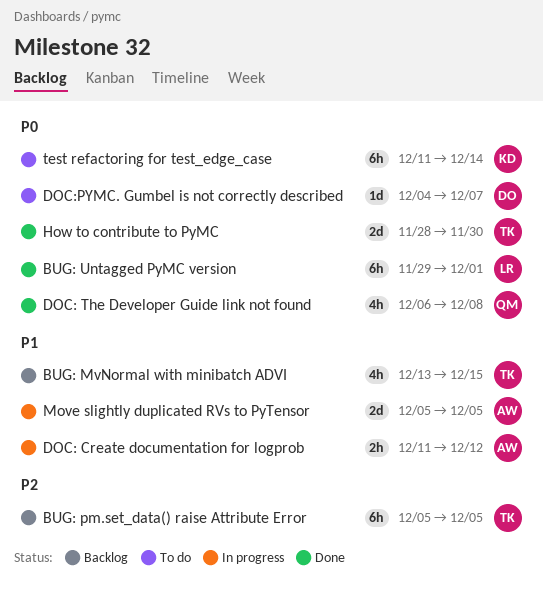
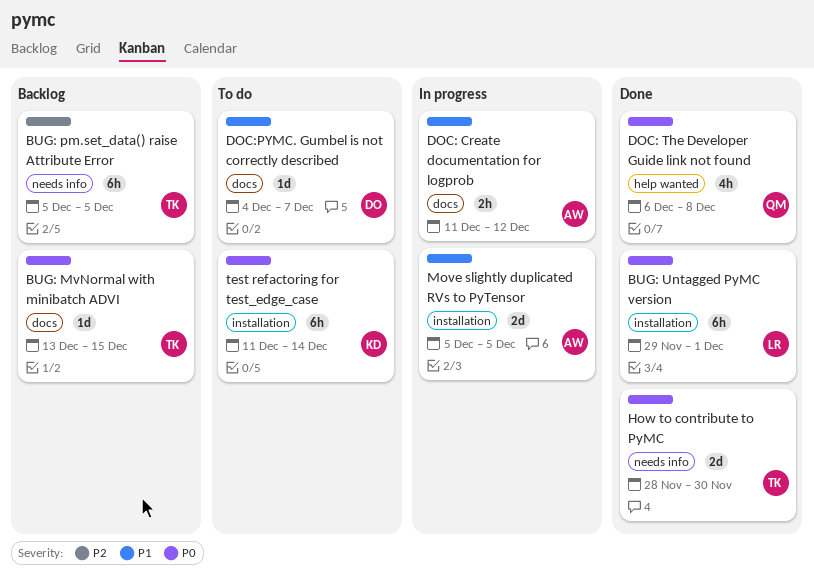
BUG: MvNormal with minibatch ADVI, priority: P1 -> P0
BUG: MvNormal with minibatch ADVI, estimate: 4h -> 1d
DOC:PYMC. Gumbel is not correctly described, priority: P0 -> P1

